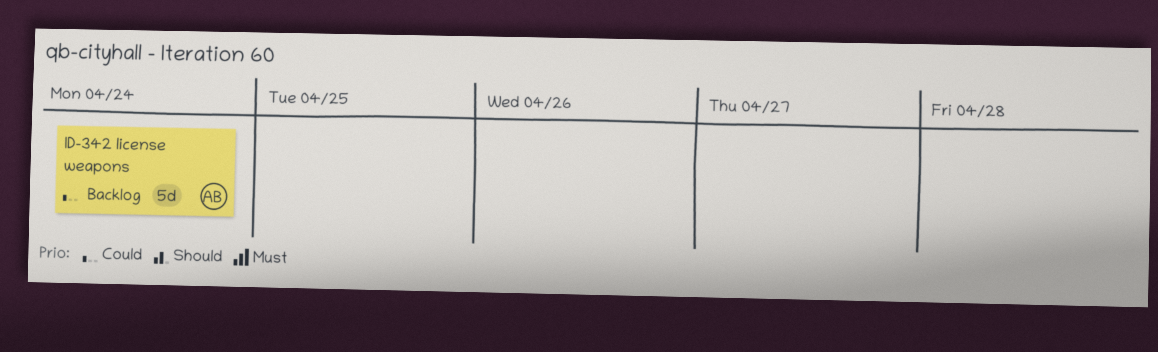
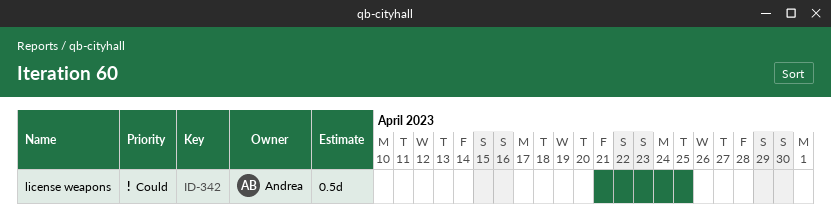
ID-342, estimate: 5d -> 0.5d
ID-342, due: Apr 24 -> Apr 25

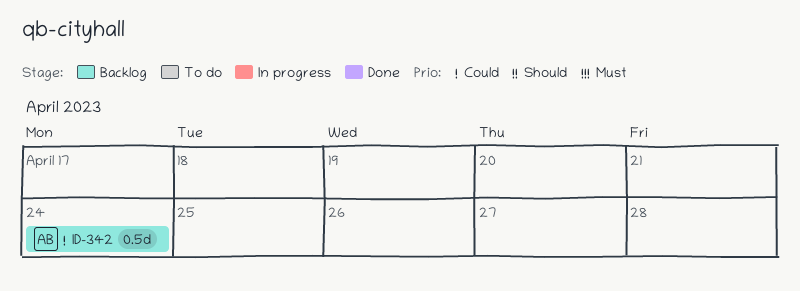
ID-342, start: Apr 21 -> Apr 24
ID-342, due: Apr 25 -> Apr 24

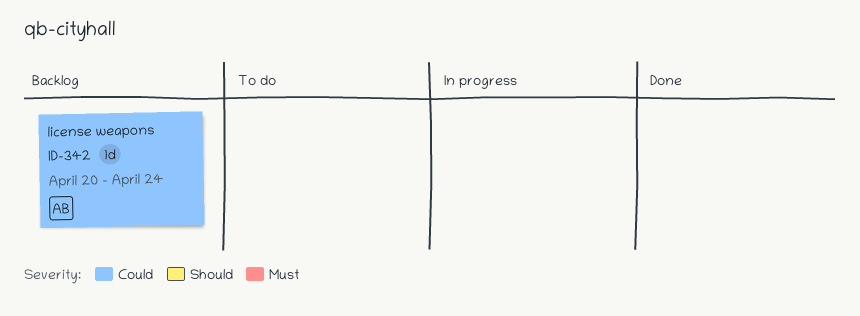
ID-342, estimate: 0.5d -> 1d
ID-342, start: Apr 24 -> Apr 20

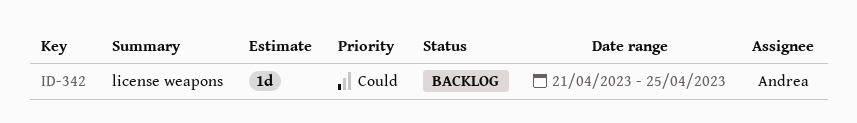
ID-342, start: Apr 20 -> Apr 21
ID-342, due: Apr 24 -> Apr 25

